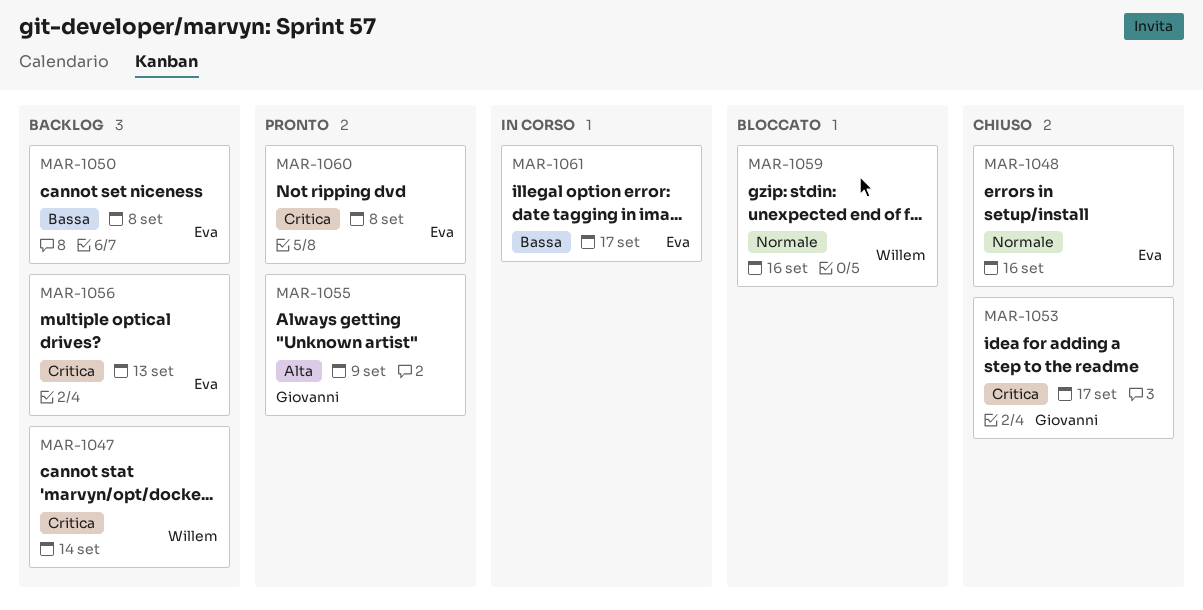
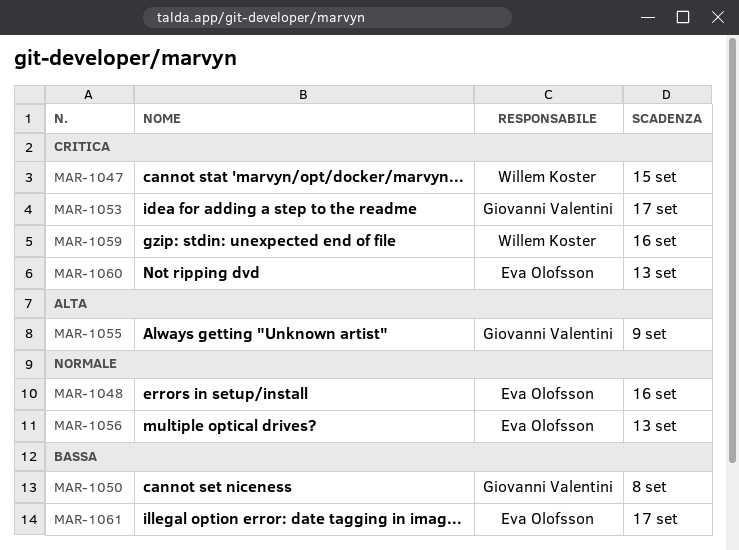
MAR-1047, due: Sep 14 -> Sep 15
MAR-1050, owner: Eva Olofsson -> Giovanni Valentini
MAR-1056, priority: Critica -> Normale
MAR-1059, priority: Normale -> Critica
MAR-1060, due: Sep 8 -> Sep 13

